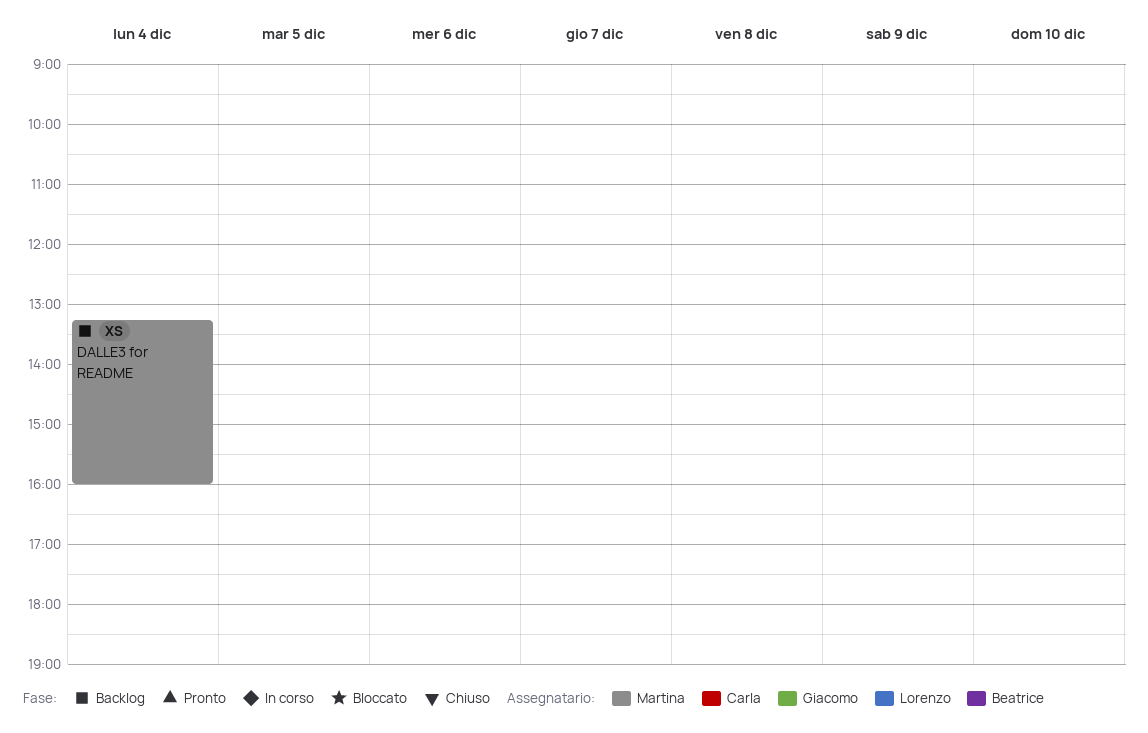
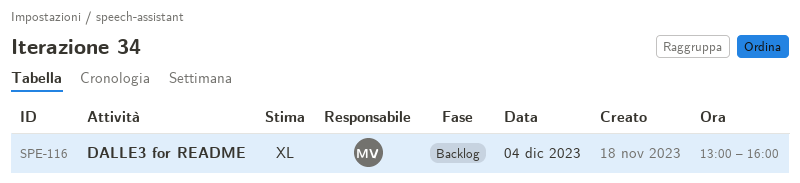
DALLE3 for README, estimate: XS -> XL
DALLE3 for README, begins: 13:15 -> 13:00

